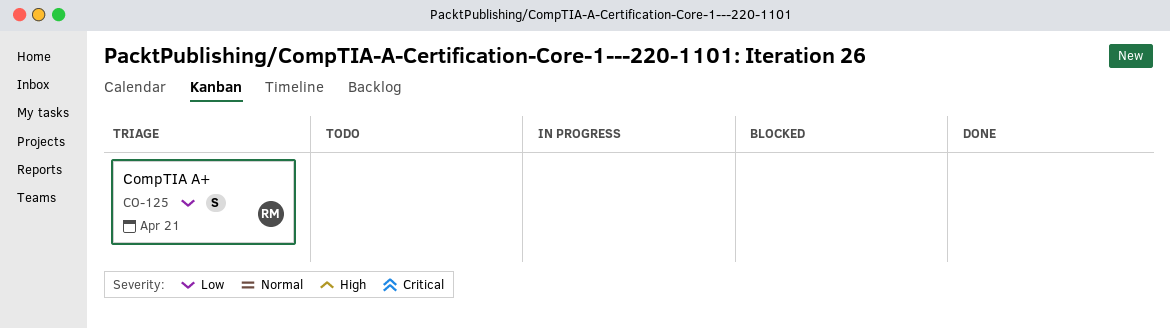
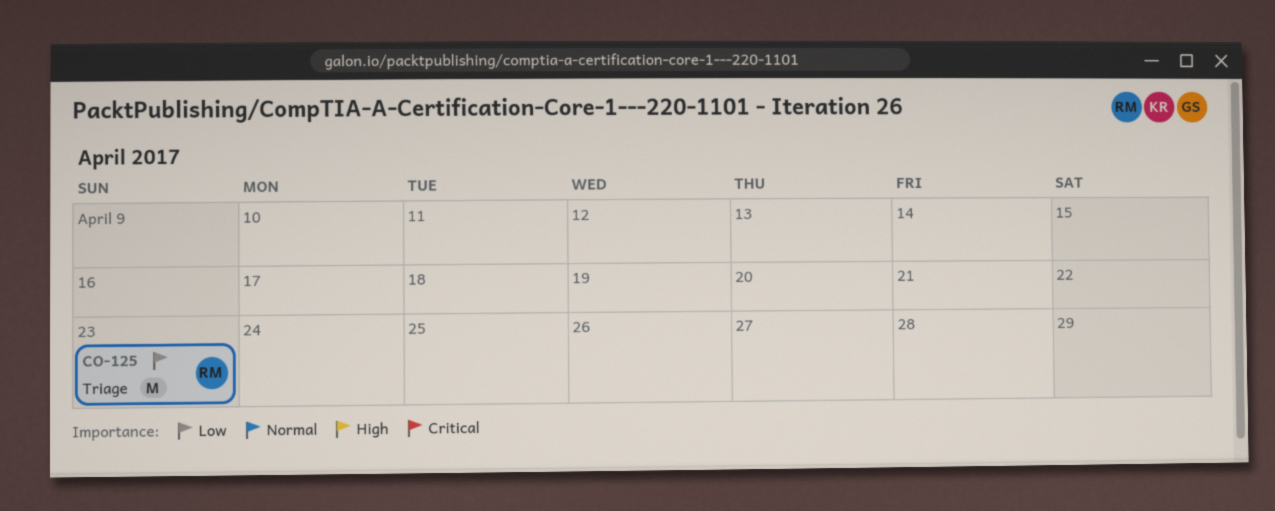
CO-125, estimate: S -> M
CO-125, due: Apr 21 -> Apr 23

